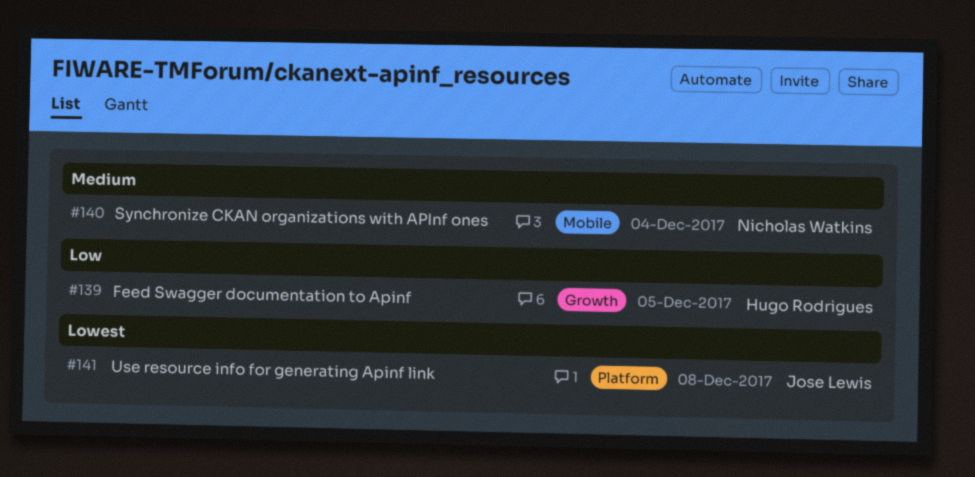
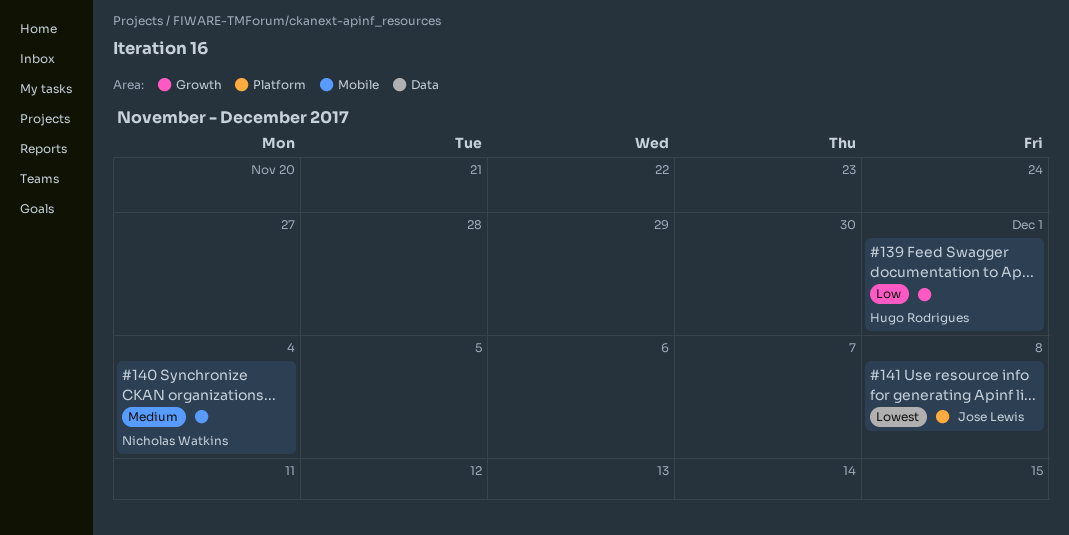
#139, due: Dec 5 -> Dec 1

